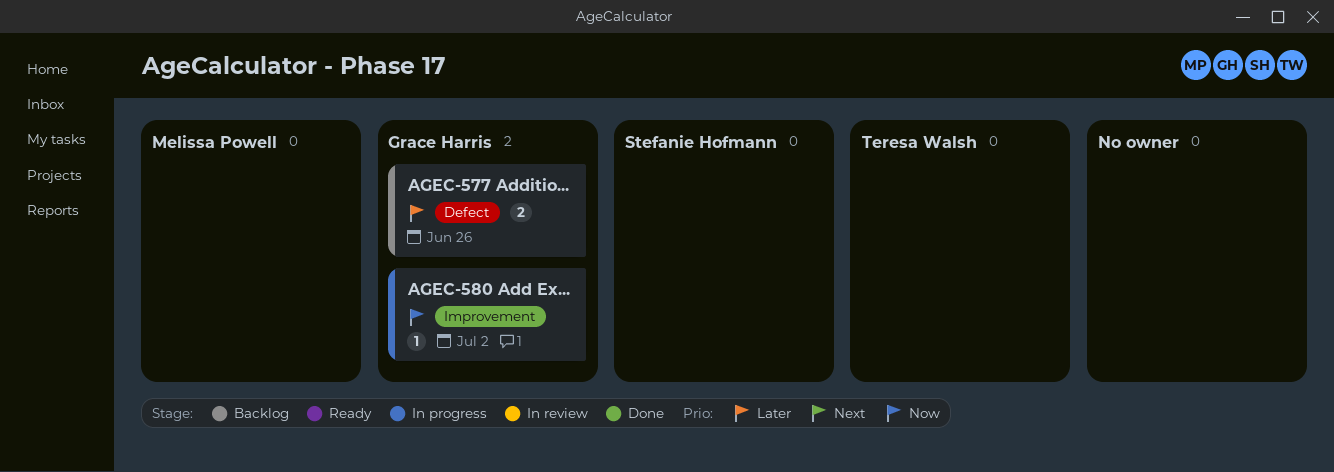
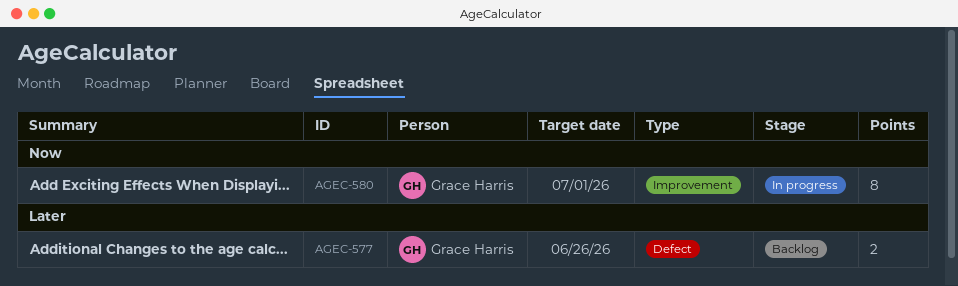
AGEC-580, estimate: 1 -> 8
AGEC-580, due: Jul 2 -> Jul 1

